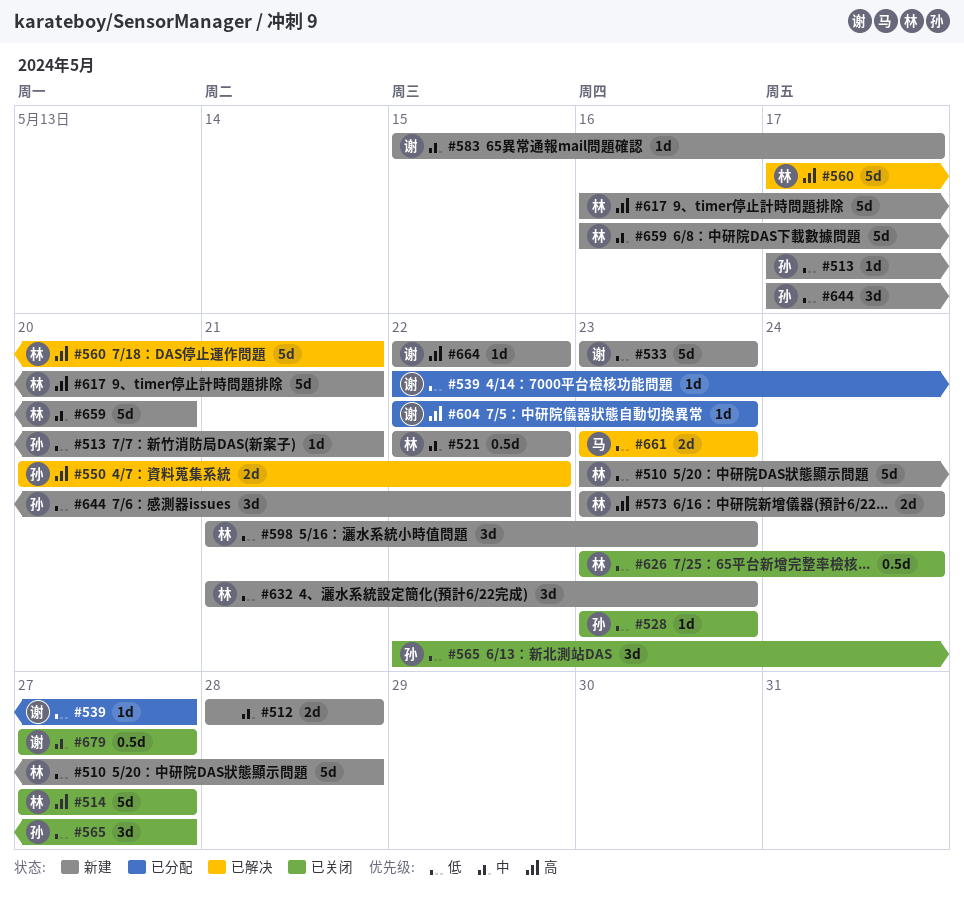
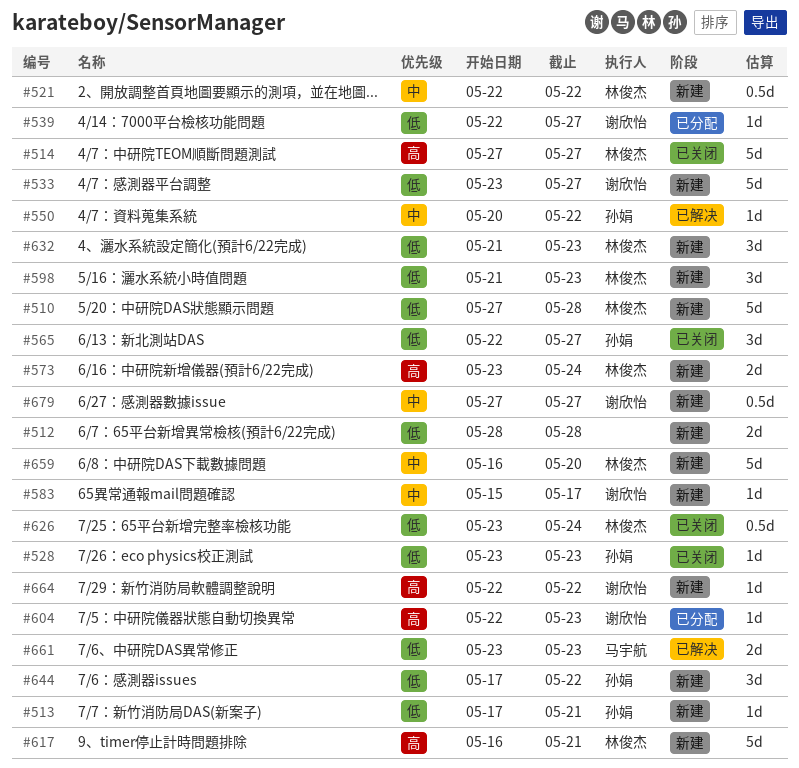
#510, start: May 23 -> May 27
#512, priority: 中 -> 低
#533, due: May 23 -> May 27
#550, priority: 高 -> 中
#550, estimate: 2d -> 1d
#560: present -> none
#679, status: 已关闭 -> 新建

